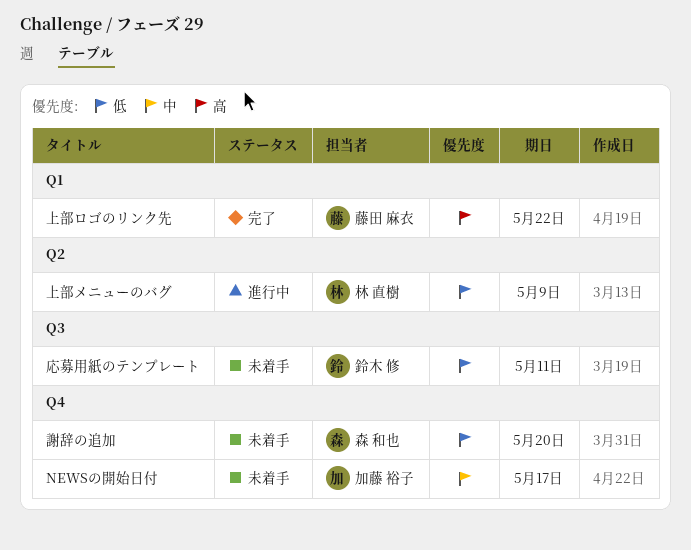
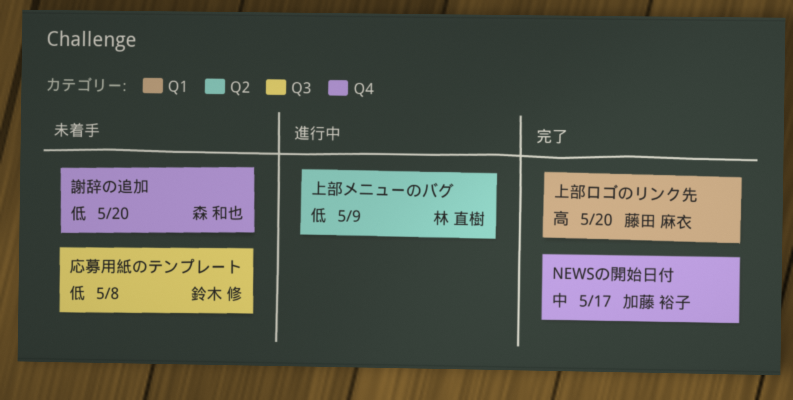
NEWSの開始日付, status: 未着手 -> 完了
上部ロゴのリンク先, due: May 22 -> May 20
応募用紙のテンプレート, due: May 11 -> May 8

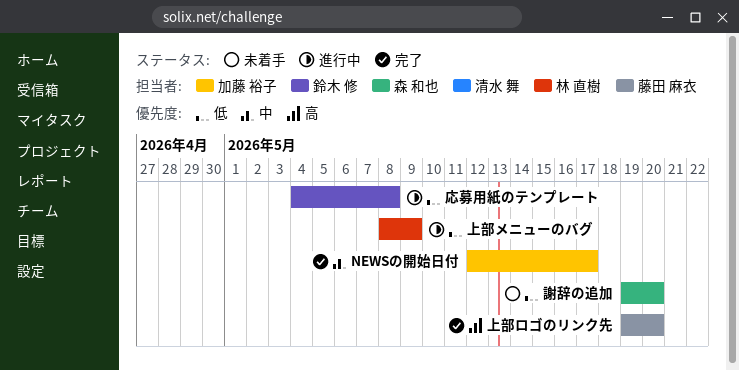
応募用紙のテンプレート, status: 未着手 -> 進行中

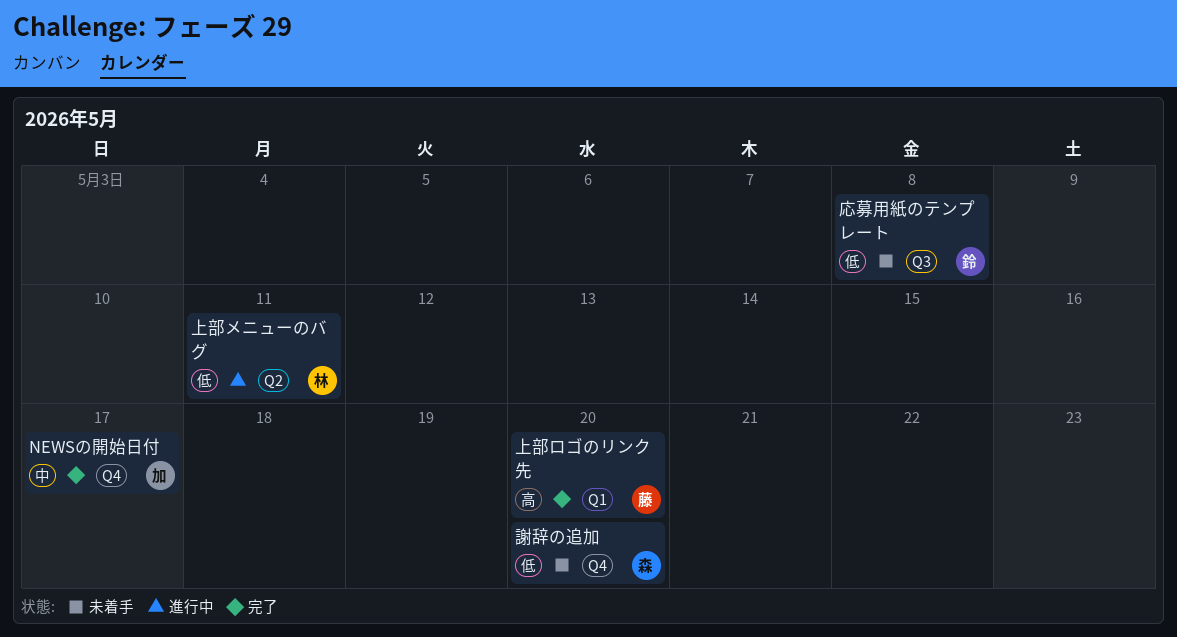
上部メニューのバグ, due: May 9 -> May 11
応募用紙のテンプレート, status: 進行中 -> 未着手

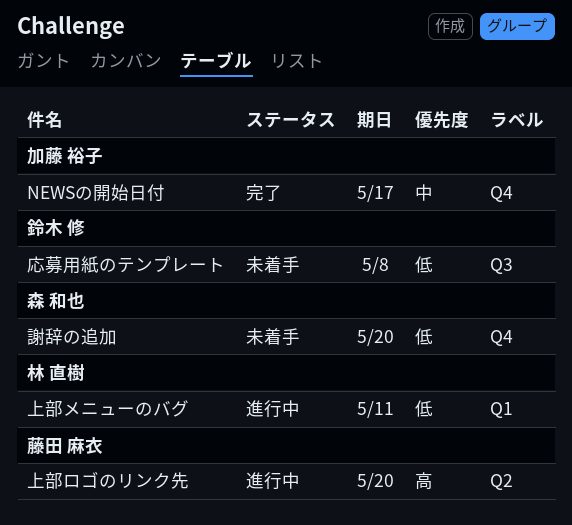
上部メニューのバグ, label: Q2 -> Q1
上部ロゴのリンク先, status: 完了 -> 進行中
上部ロゴのリンク先, label: Q1 -> Q2

